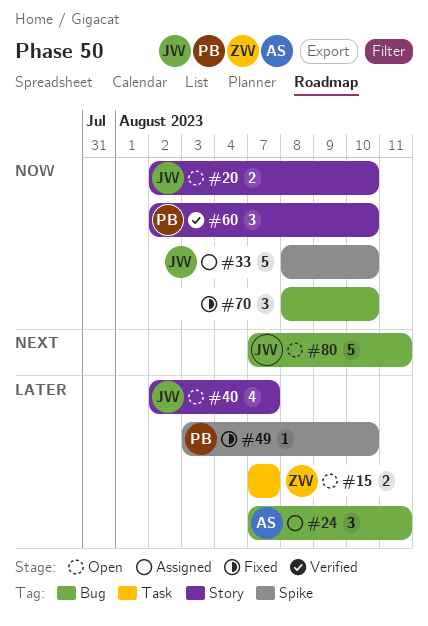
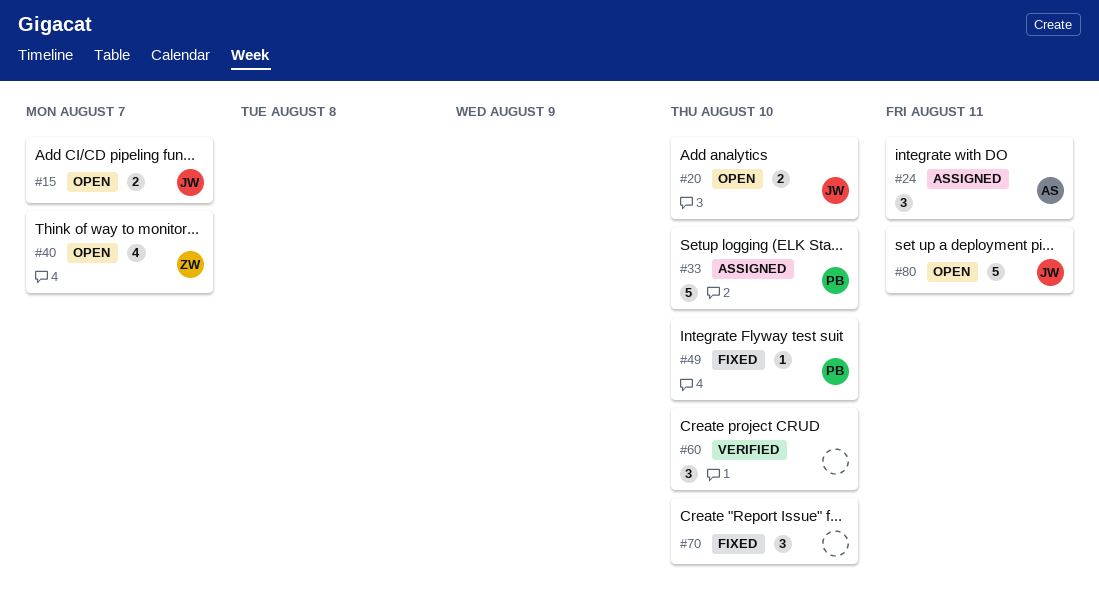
#15, owner: ZW -> JW
#33, owner: JW -> PB
#40, owner: JW -> ZW
#60, owner: PB -> none

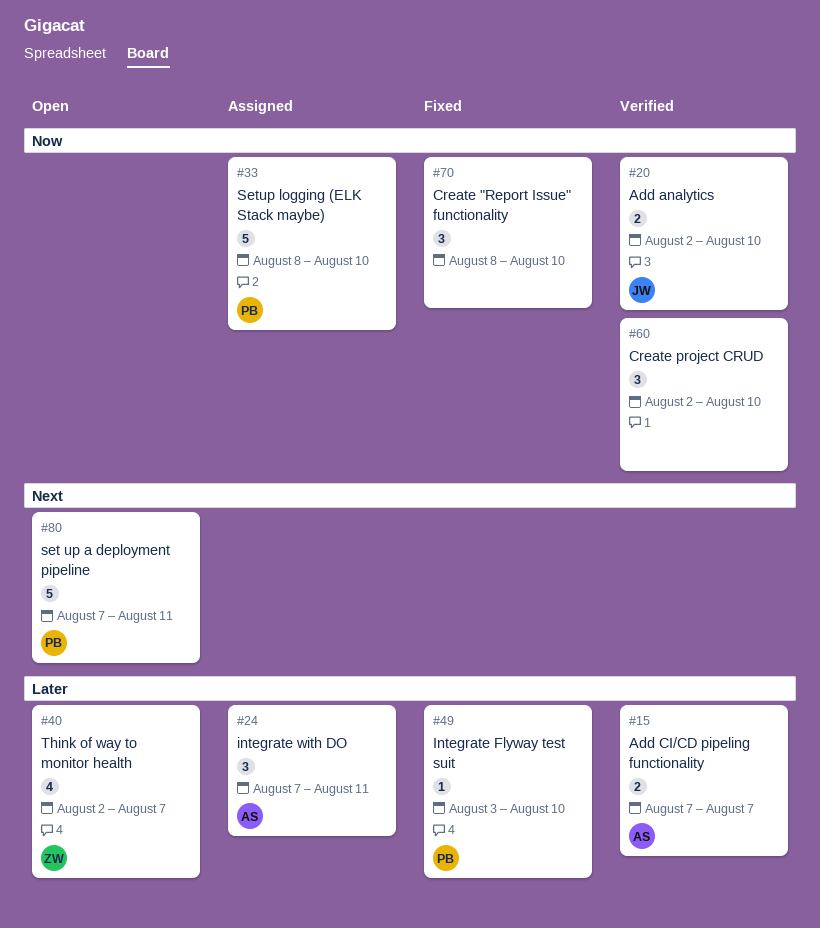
#15, status: Open -> Verified
#15, owner: JW -> AS
#20, status: Open -> Verified
#80, owner: JW -> PB

